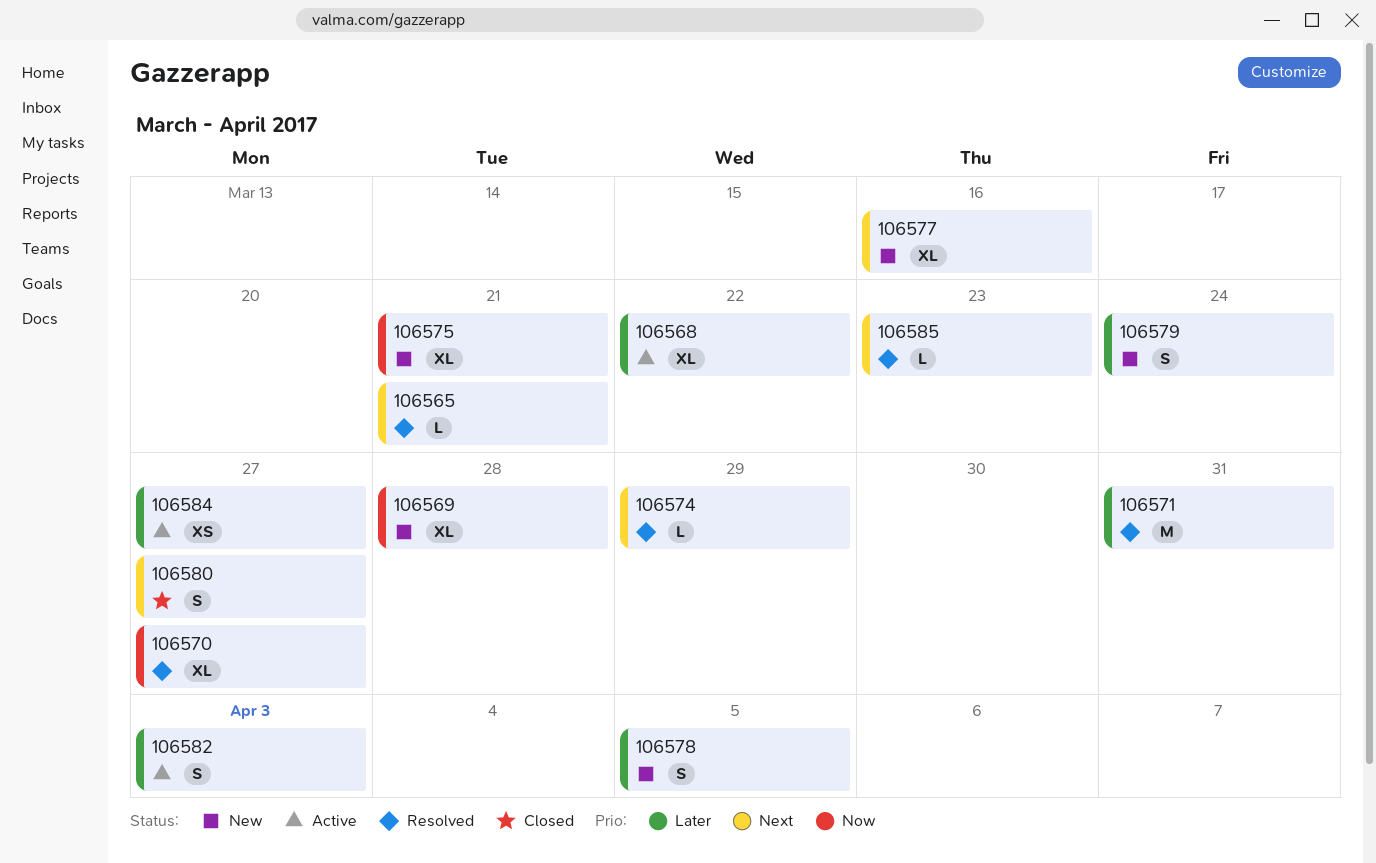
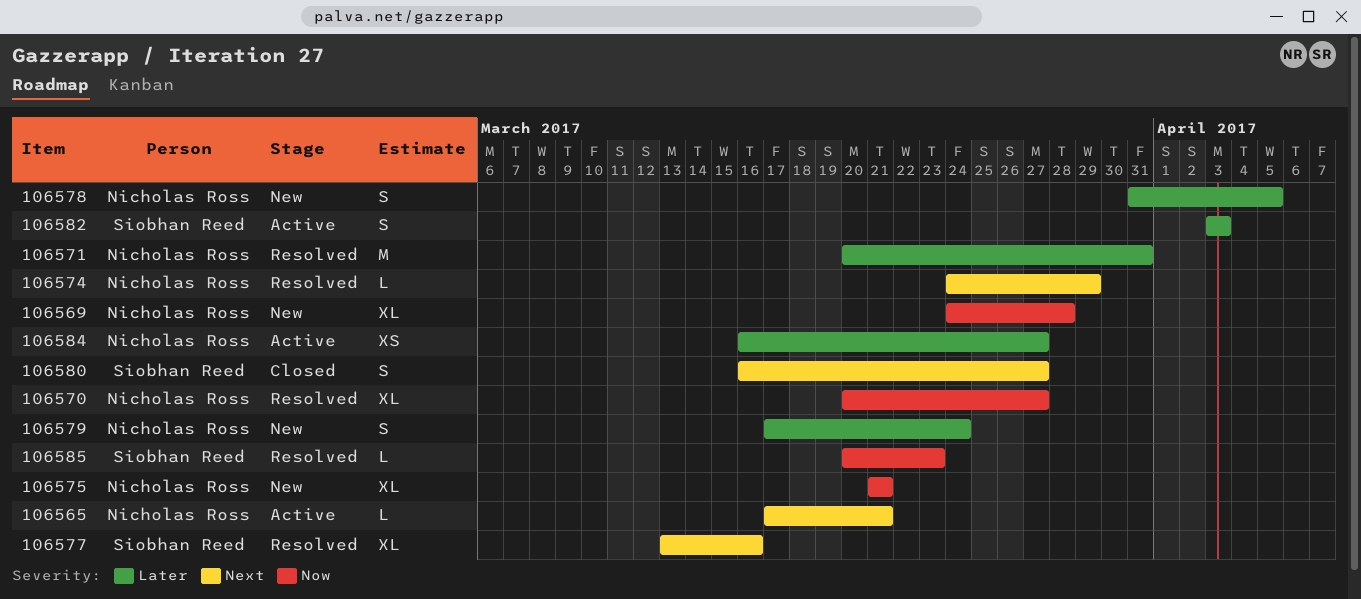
106565, status: Resolved -> Active
106568: present -> none
106577, status: New -> Resolved
106585, priority: Next -> Now

